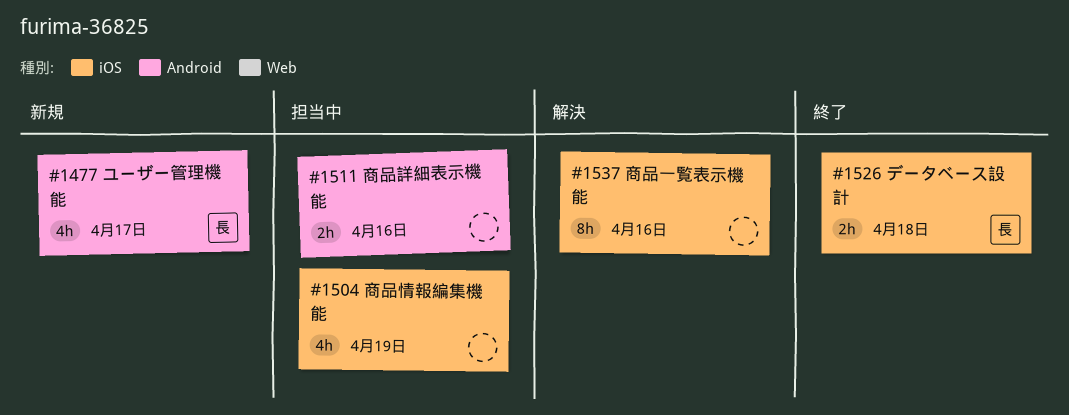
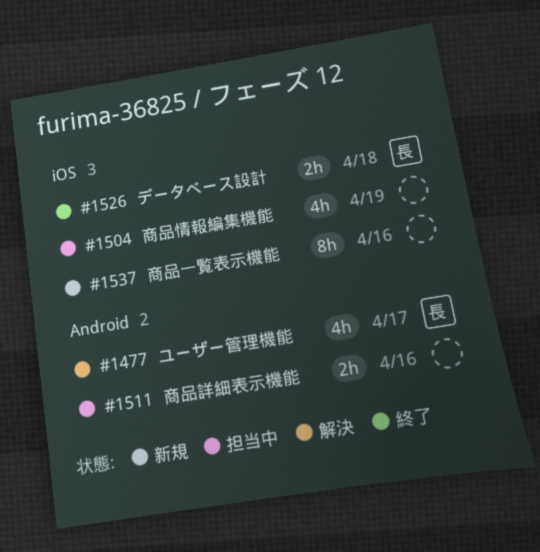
#1477, status: 新規 -> 解決
#1537, status: 解決 -> 新規

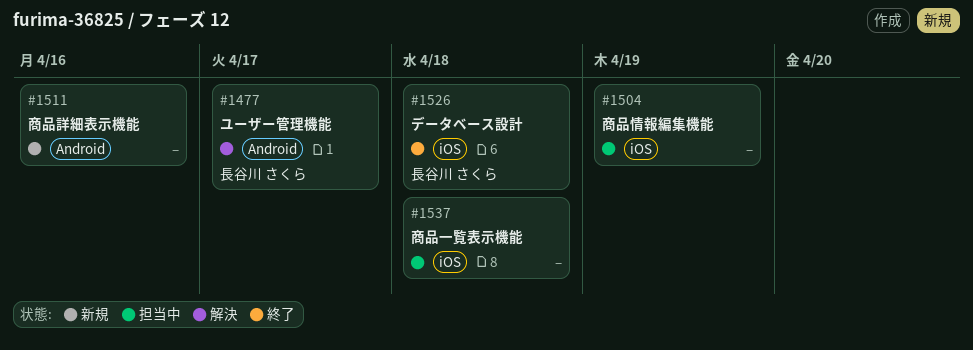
#1511, status: 担当中 -> 新規
#1537, status: 新規 -> 担当中
#1537, due: Apr 16 -> Apr 18

